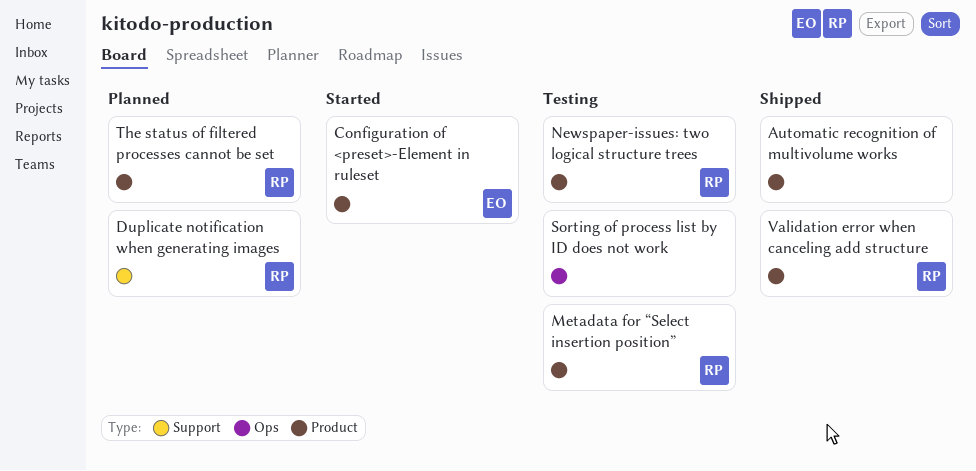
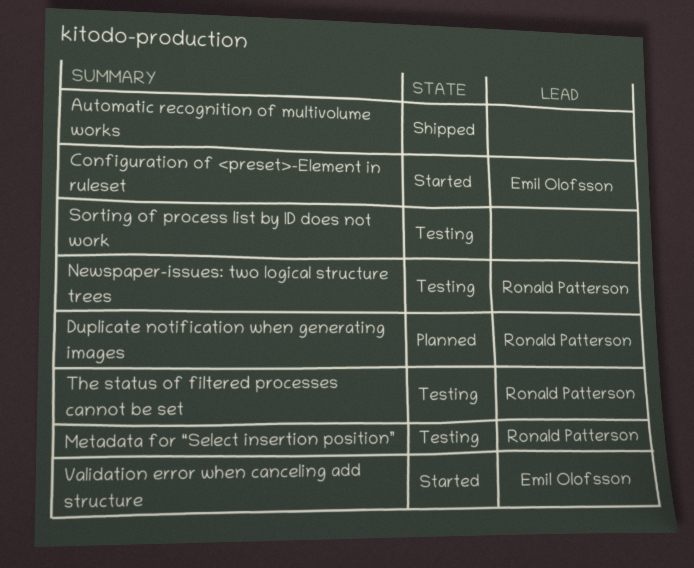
The status of filtered processes cannot be set, status: Planned -> Testing
Validation error when canceling add structure, status: Shipped -> Started
Validation error when canceling add structure, owner: Ronald Patterson -> Emil Olofsson

